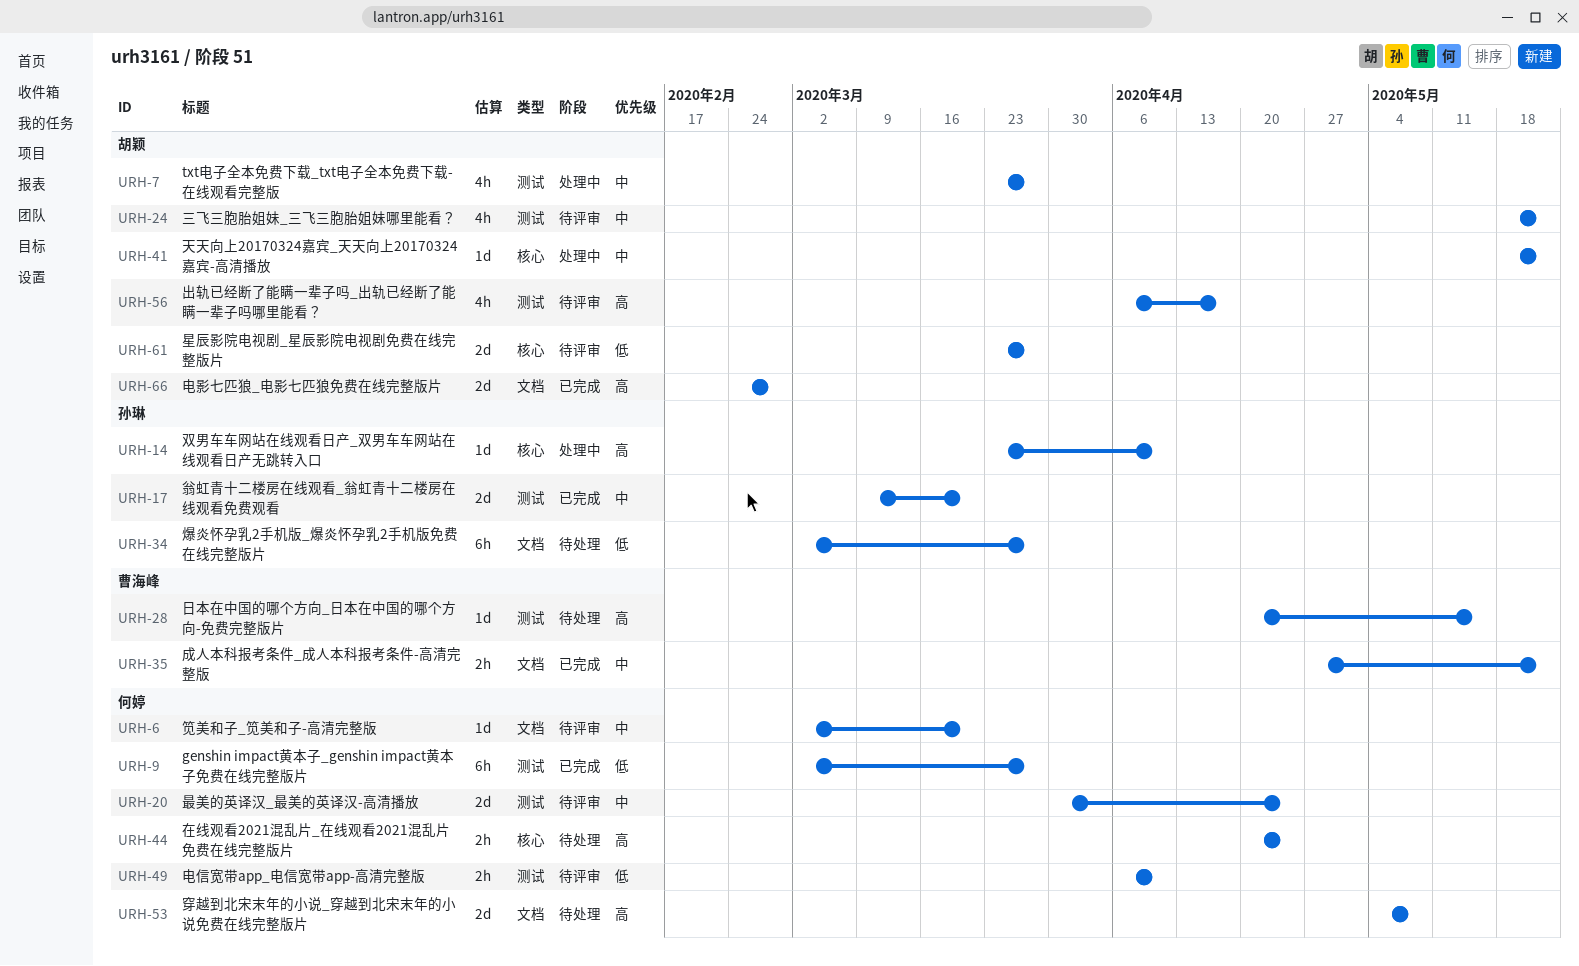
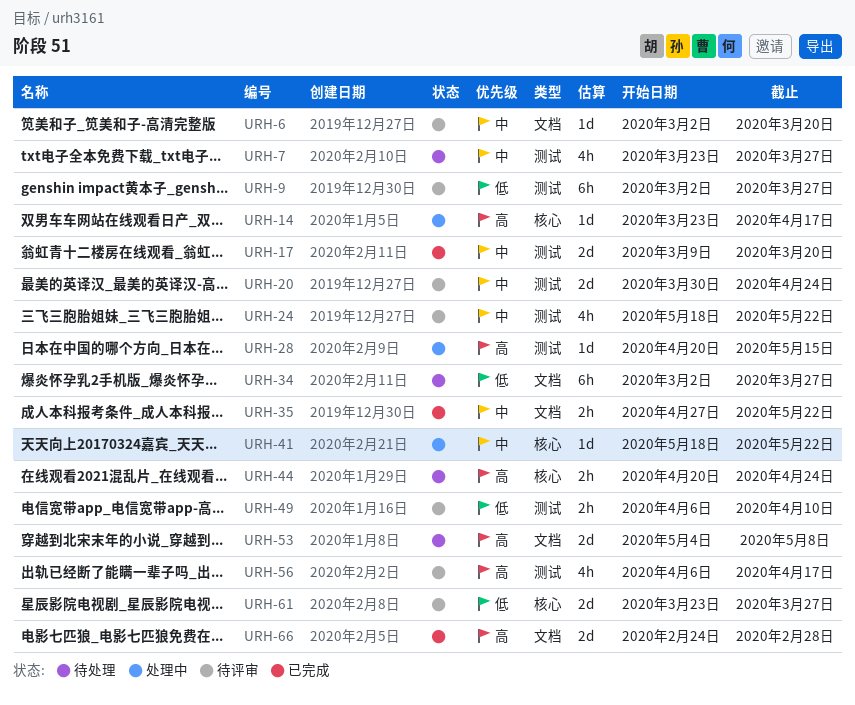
URH-7, status: 处理中 -> 待处理
URH-9, status: 已完成 -> 待评审
URH-14, due: Apr 10 -> Apr 17
URH-28, status: 待处理 -> 处理中

